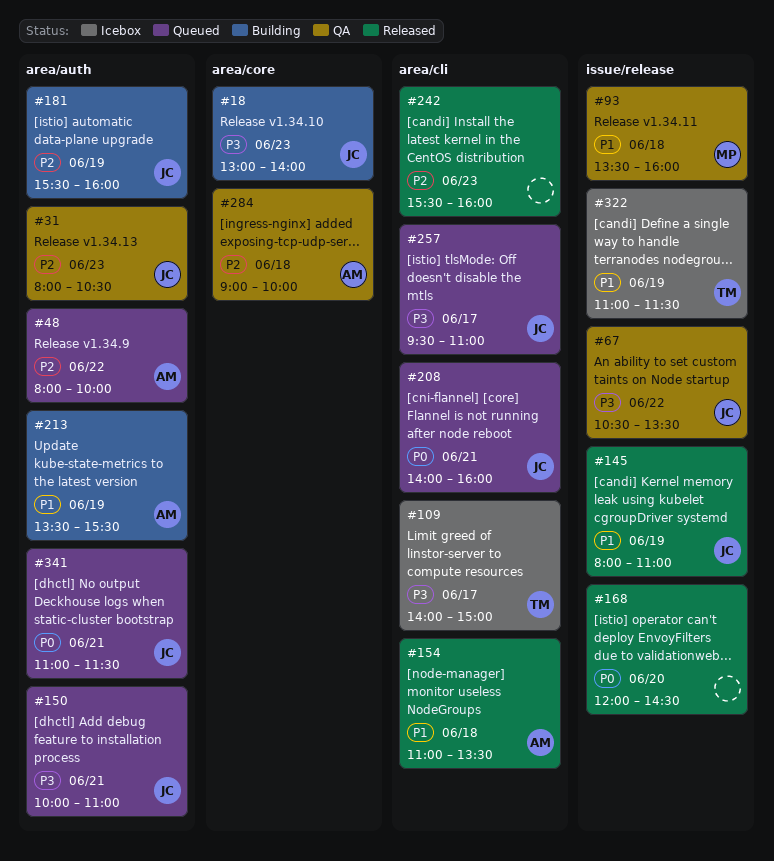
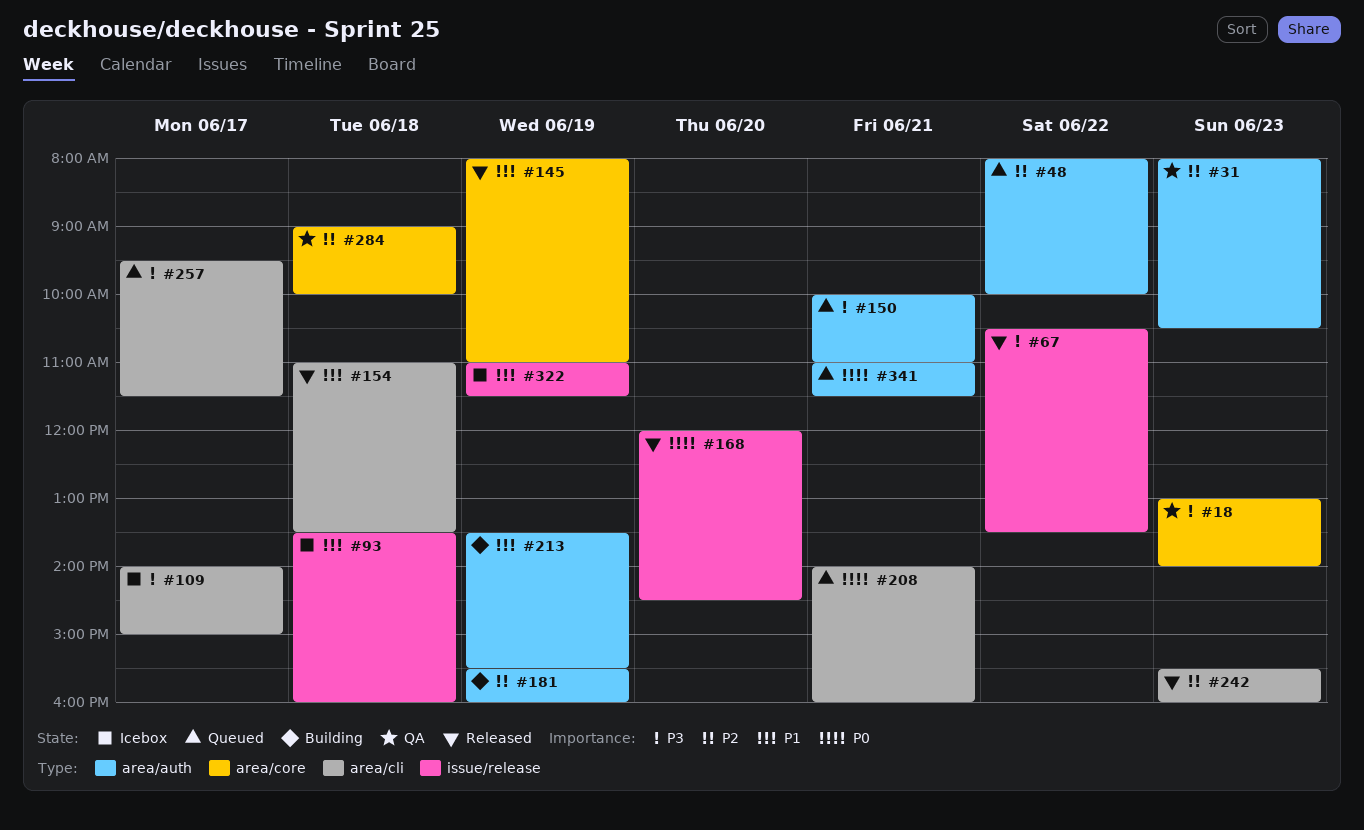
#18, status: Building -> QA
#67, status: QA -> Released
#93, status: QA -> Icebox
#145, label: issue/release -> area/core
#257, ends: 11:00 -> 11:30

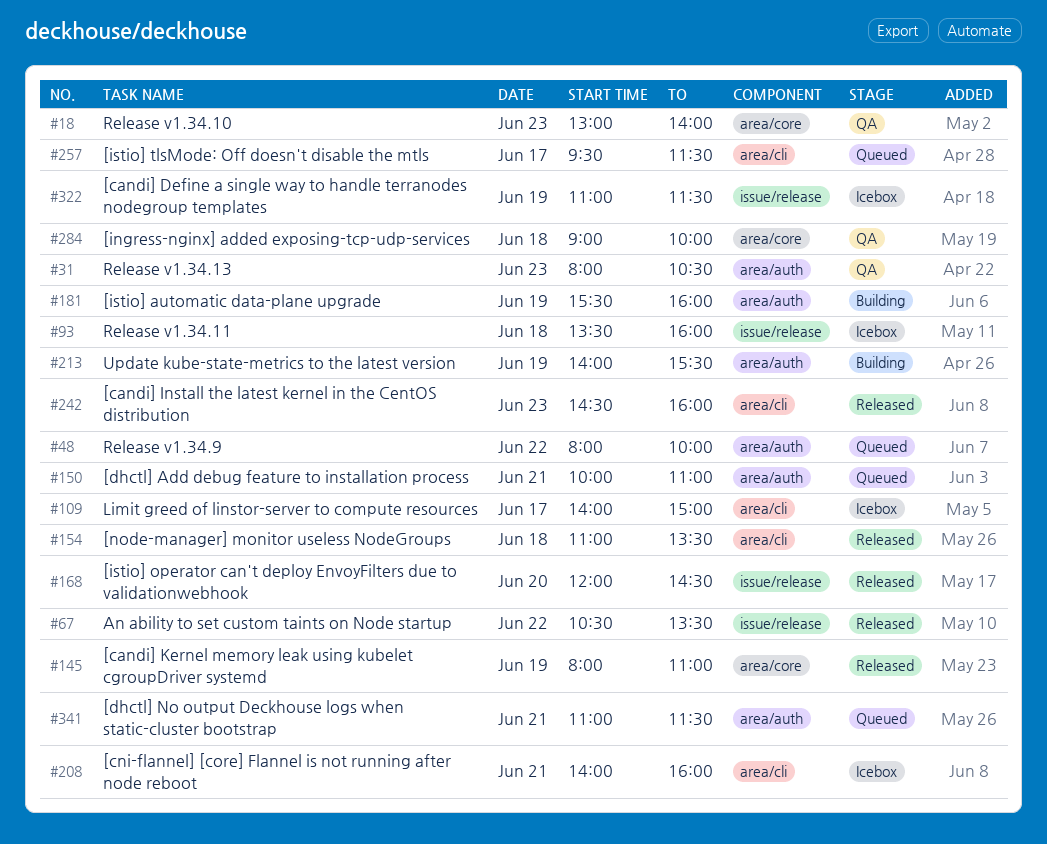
#208, status: Queued -> Icebox
#213, begins: 13:30 -> 14:00
#242, begins: 15:30 -> 14:30

